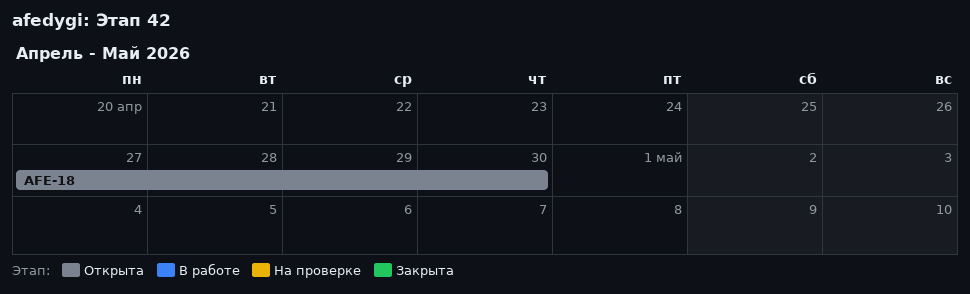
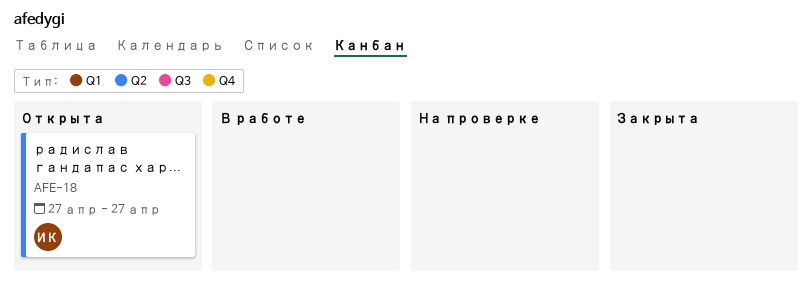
AFE-18, due: Apr 30 -> Apr 27

